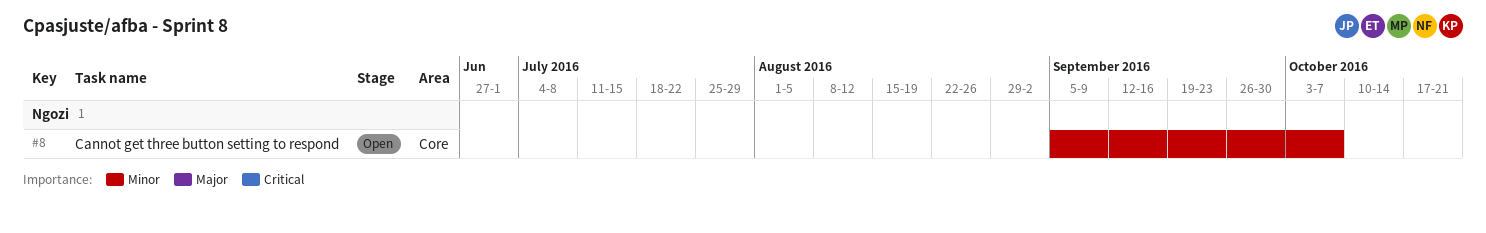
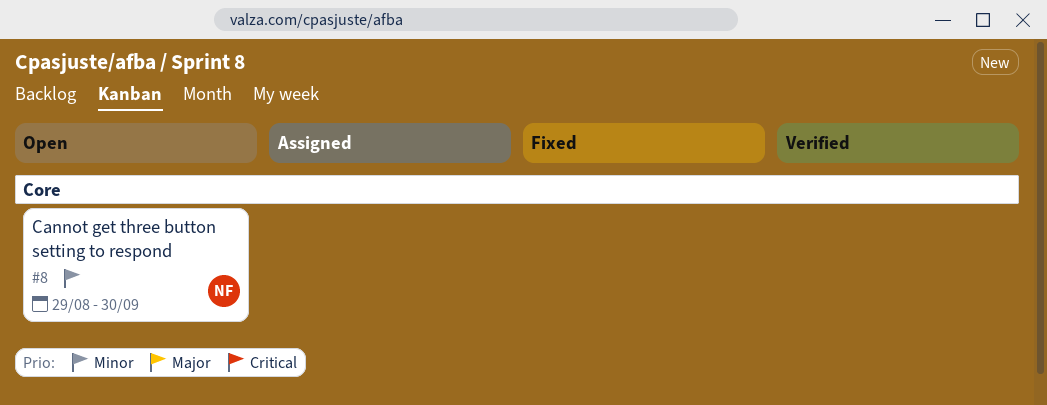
#8, start: Sep 5 -> Aug 29
#8, due: Oct 7 -> Sep 30

